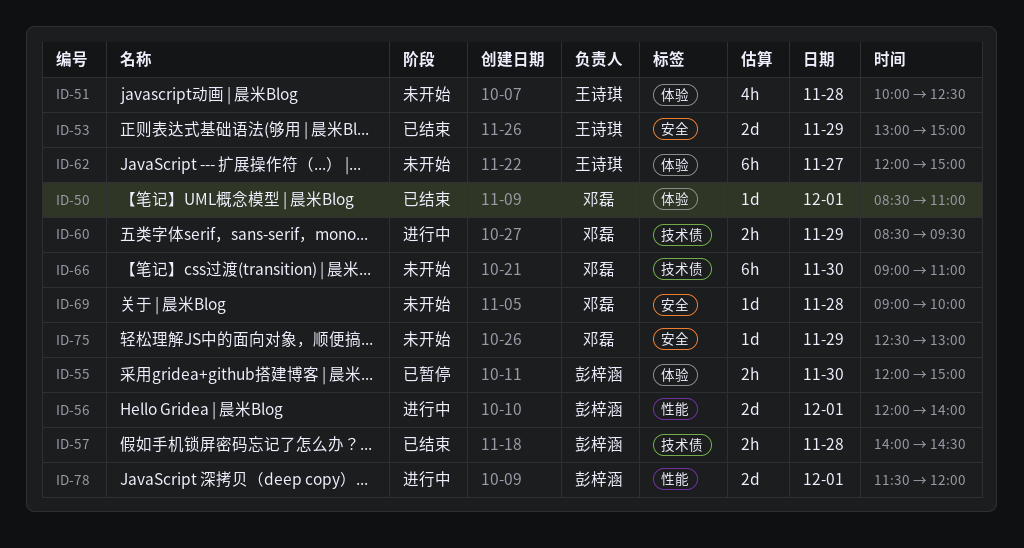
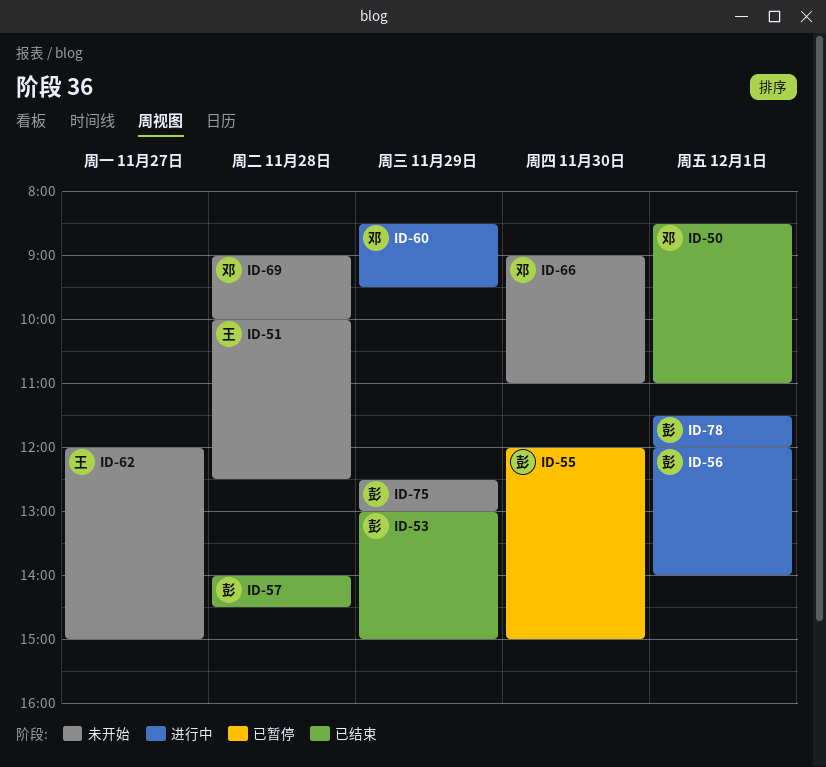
ID-53, owner: 王诗琪 -> 彭梓涵
ID-75, owner: 邓磊 -> 彭梓涵

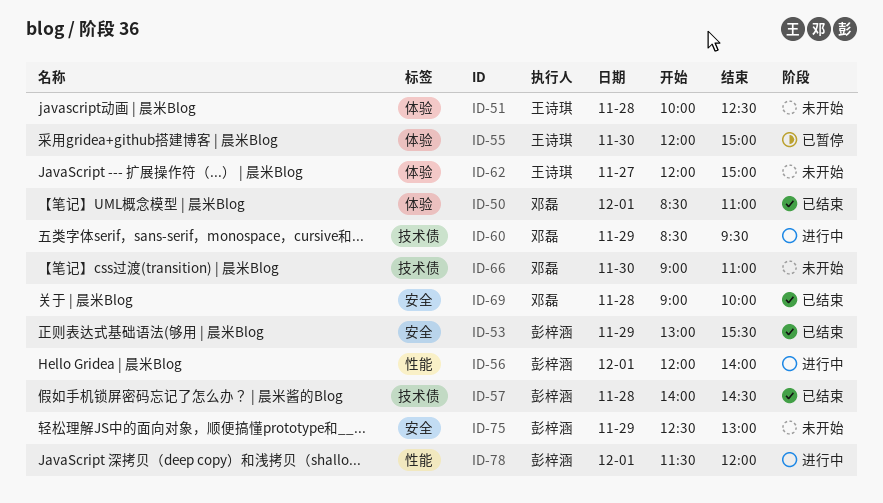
ID-53, ends: 15:00 -> 15:30
ID-55, owner: 彭梓涵 -> 王诗琪
ID-69, status: 未开始 -> 已结束

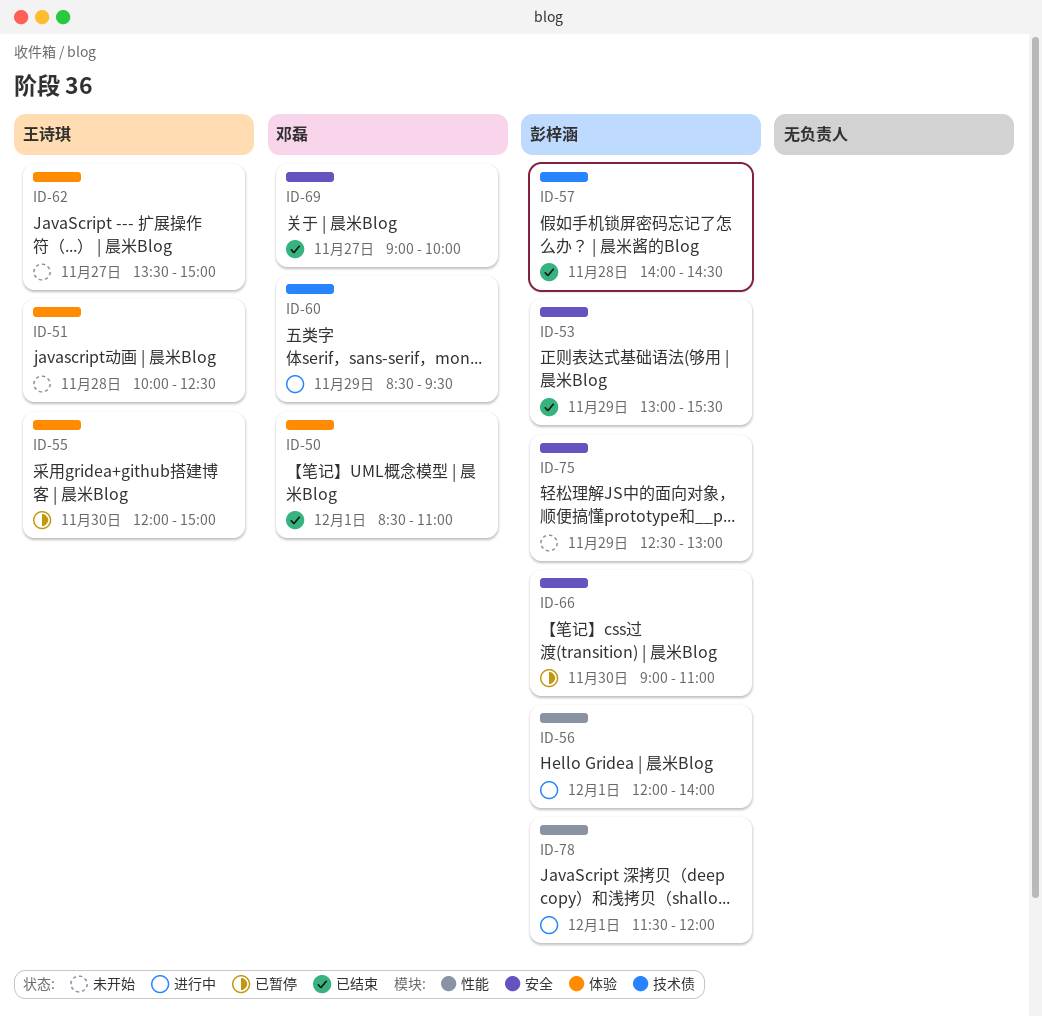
ID-62, begins: 12:00 -> 13:30
ID-66, status: 未开始 -> 已暂停
ID-66, owner: 邓磊 -> 彭梓涵
ID-66, label: 技术债 -> 安全
ID-69, day: Nov 28 -> Nov 27

